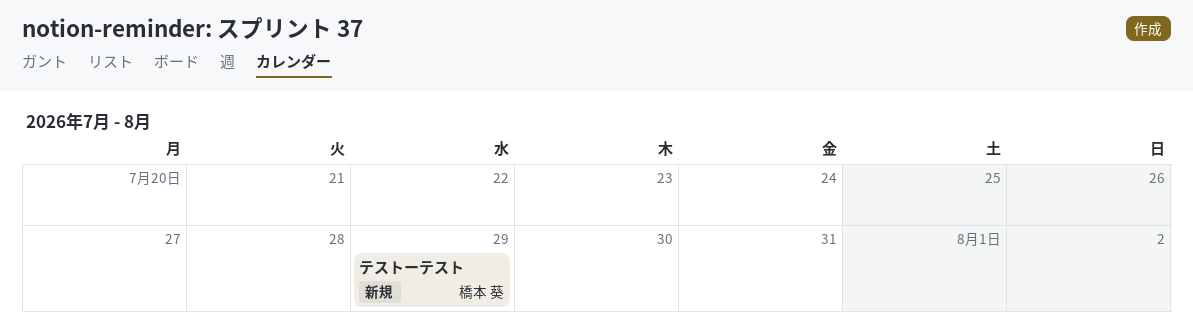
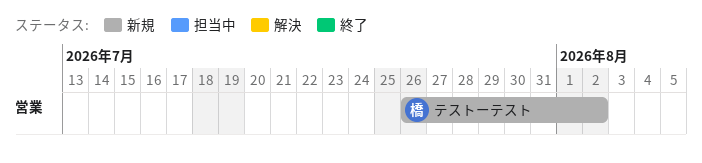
テストーテスト, due: Jul 29 -> Aug 2

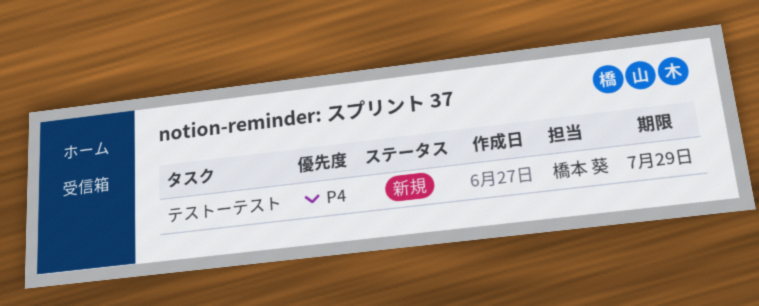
テストーテスト, due: Aug 2 -> Jul 29

